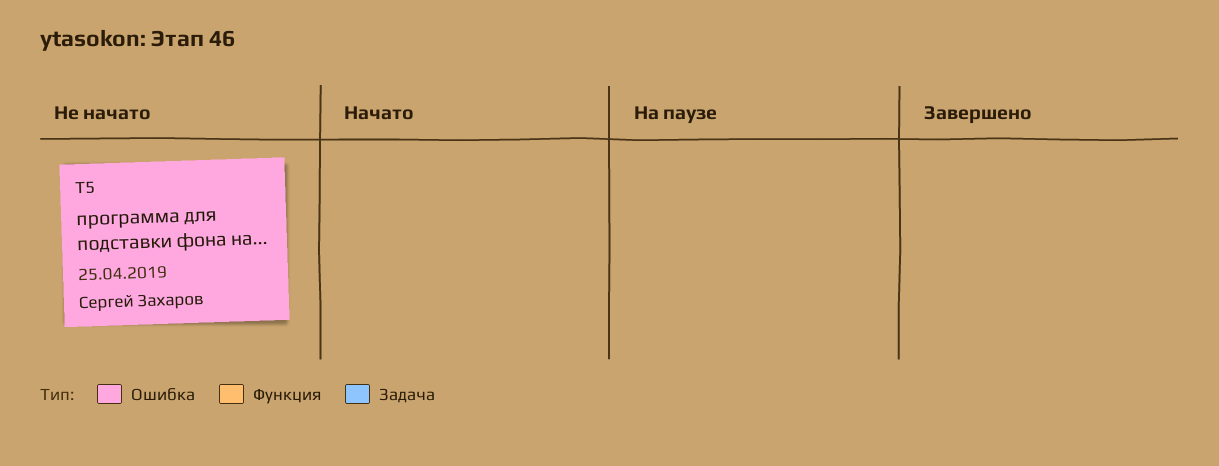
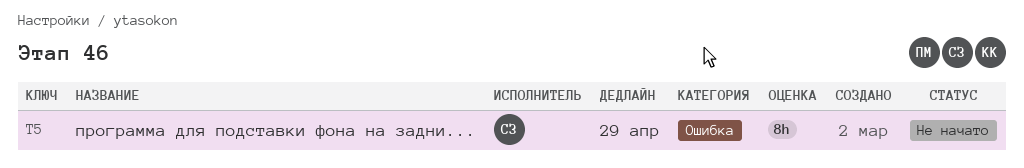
T5, due: Apr 25 -> Apr 29

